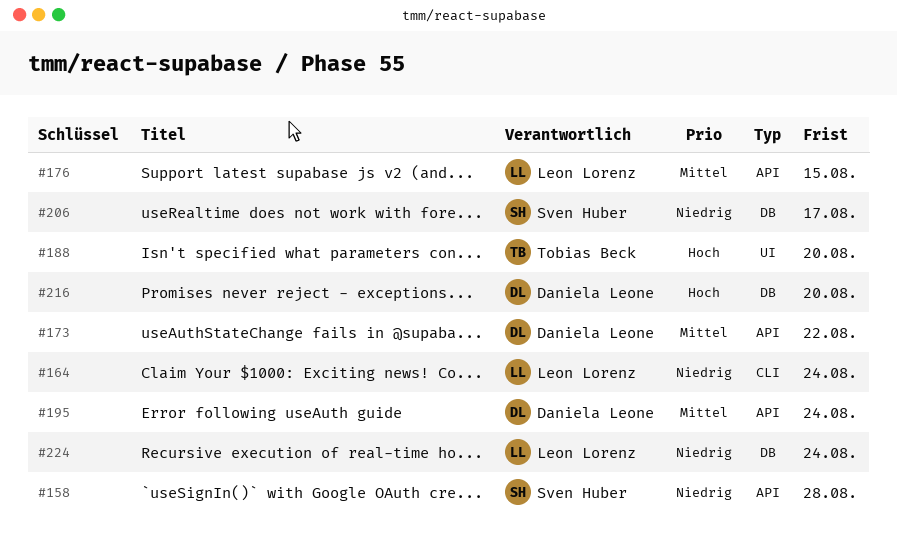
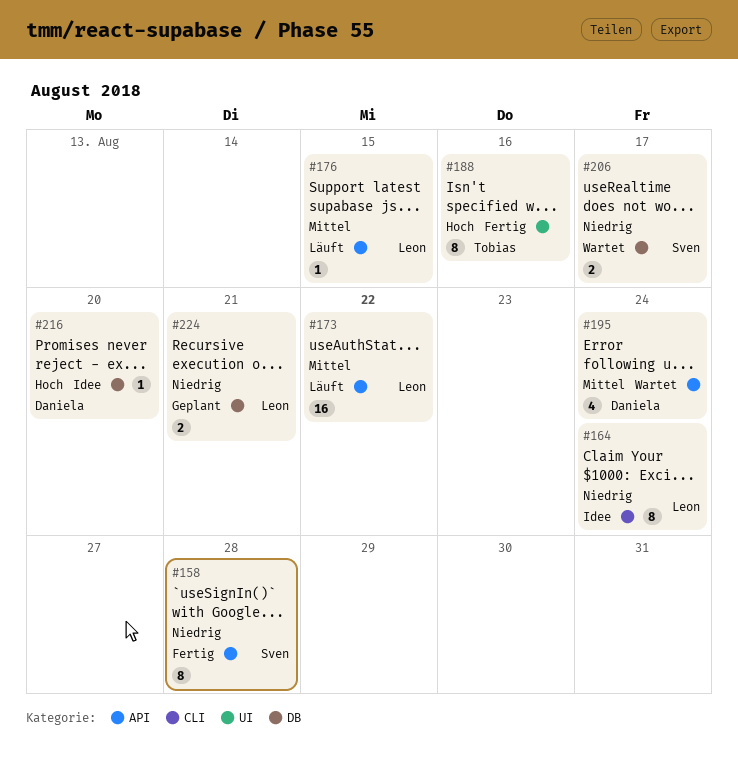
#173, owner: Daniela Leone -> Leon Lorenz
#188, due: Aug 20 -> Aug 16
#224, due: Aug 24 -> Aug 21

